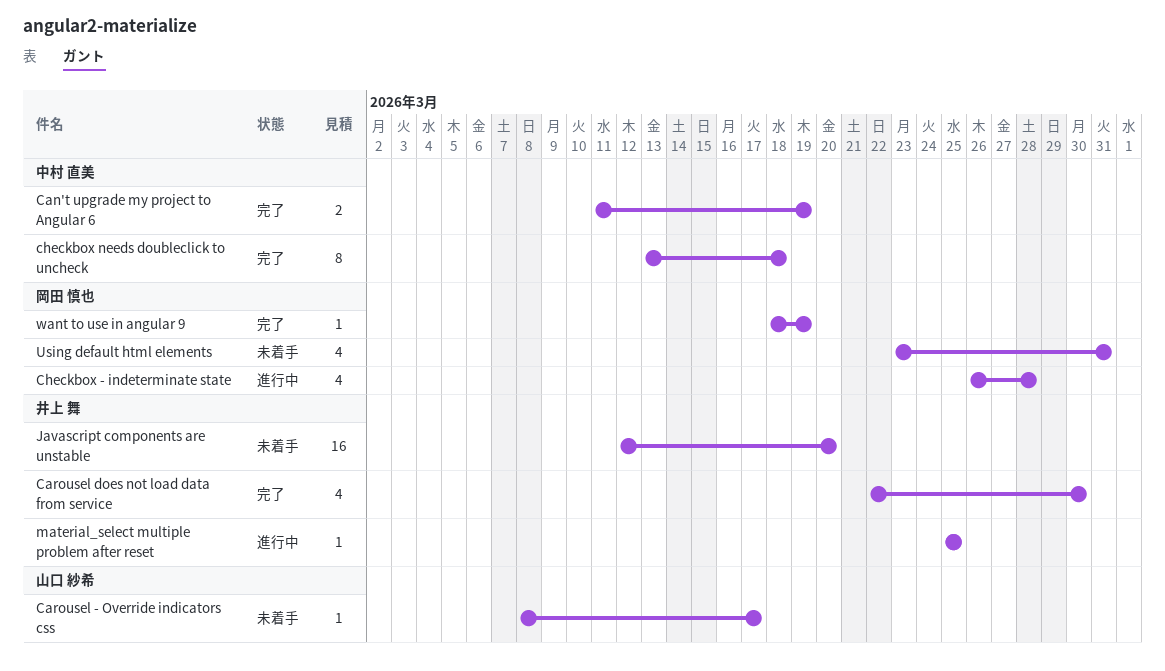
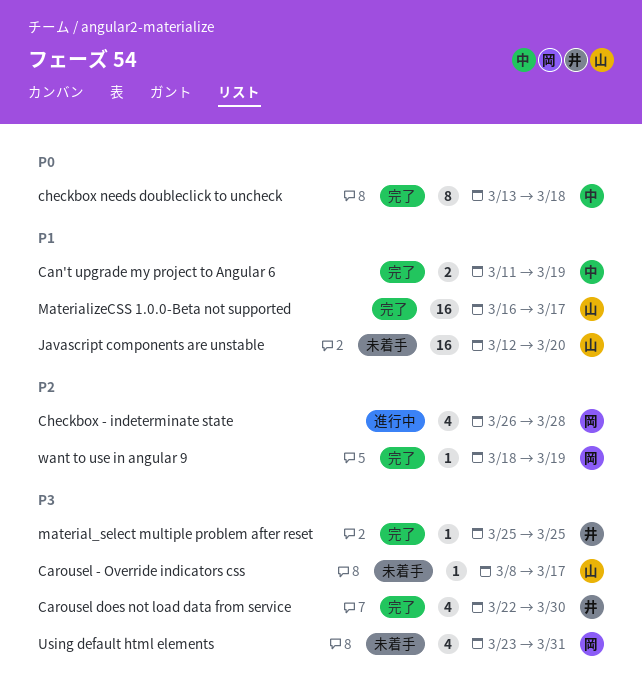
Javascript components are unstable, owner: 井上 舞 -> 山口 紗希
material_select multiple problem after reset, status: 進行中 -> 完了
MaterializeCSS 1.0.0-Beta not supported: none -> present

